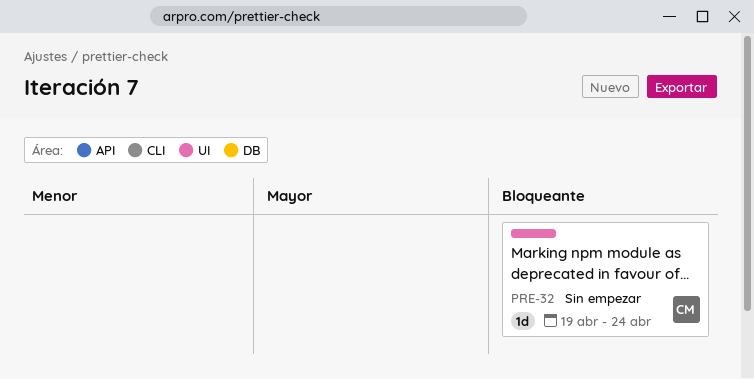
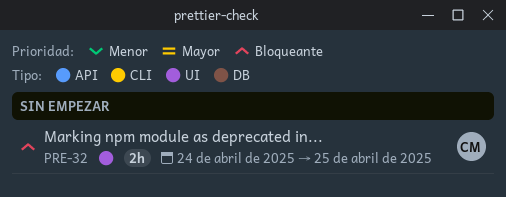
PRE-32, estimate: 1d -> 2h
PRE-32, start: Apr 19 -> Apr 24
PRE-32, due: Apr 24 -> Apr 25

